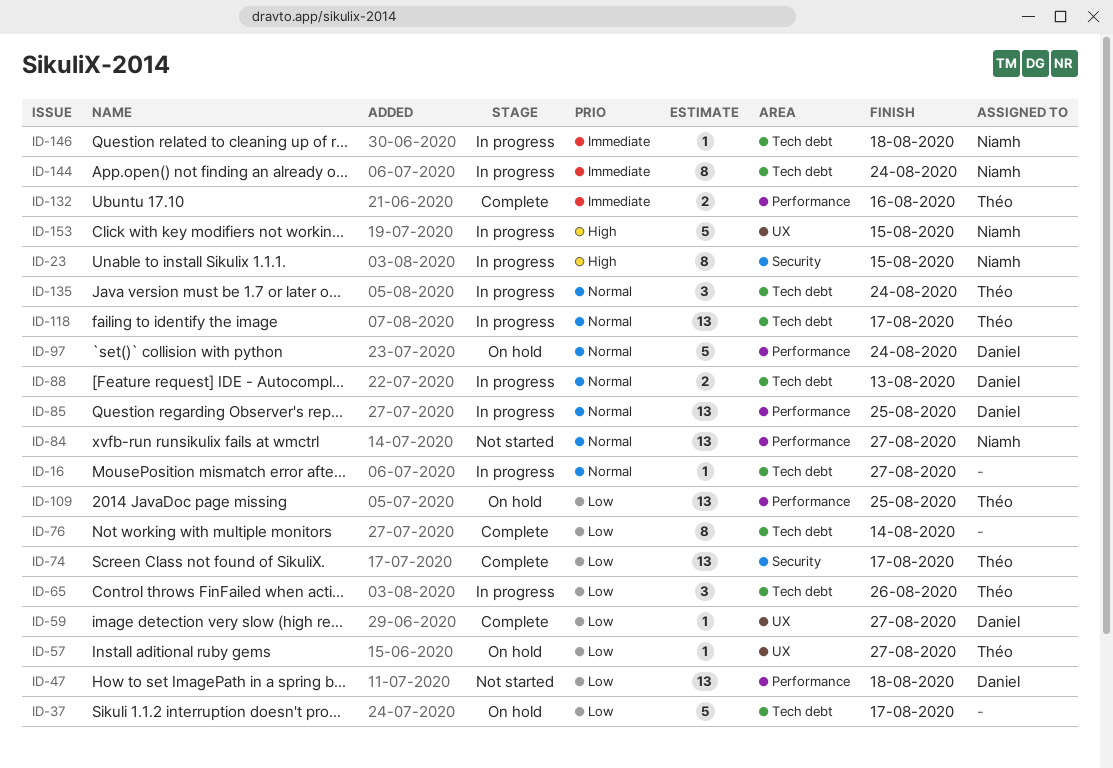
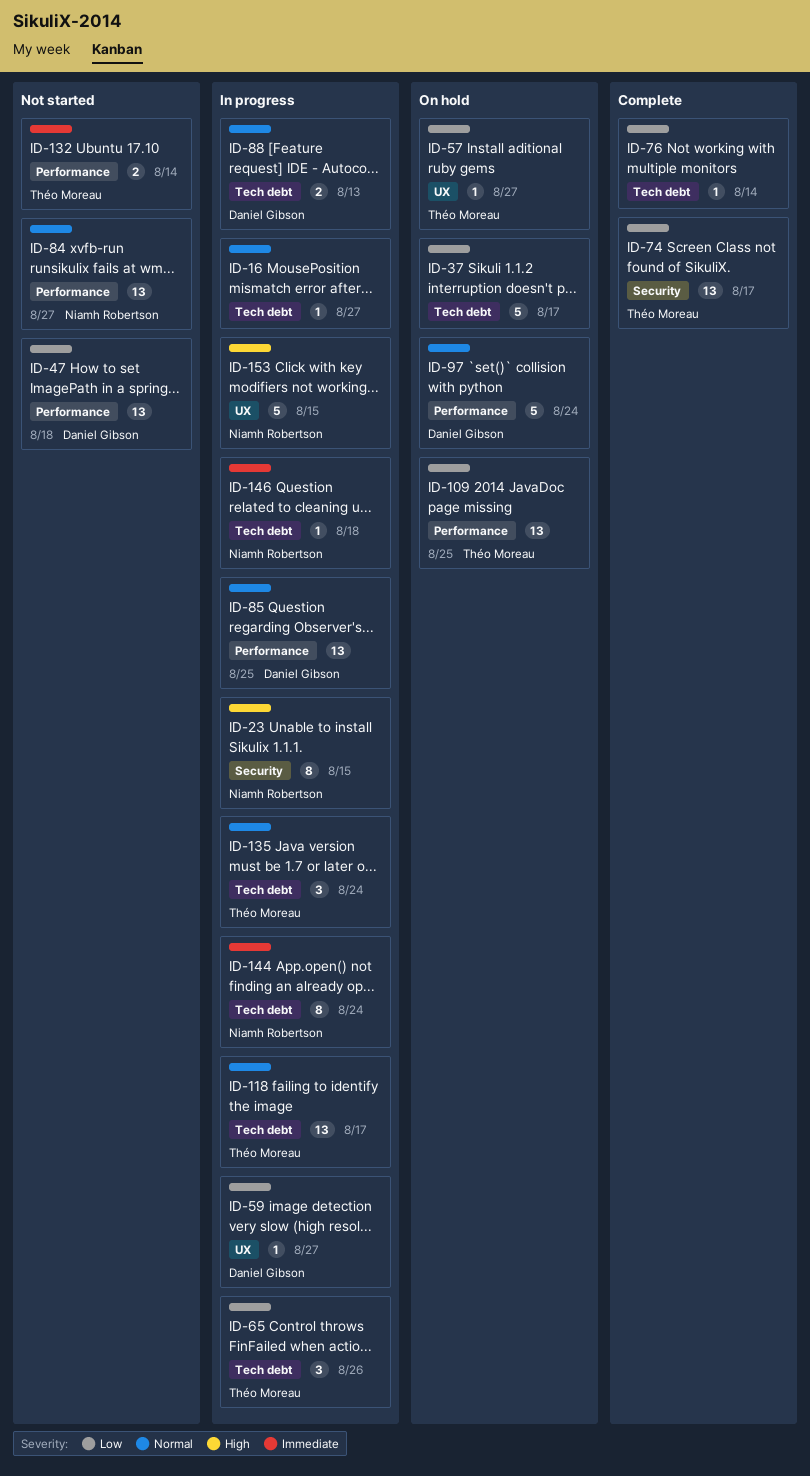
ID-59, status: Complete -> In progress
ID-76, estimate: 8 -> 1
ID-132, status: Complete -> Not started
ID-132, due: Aug 16 -> Aug 14

